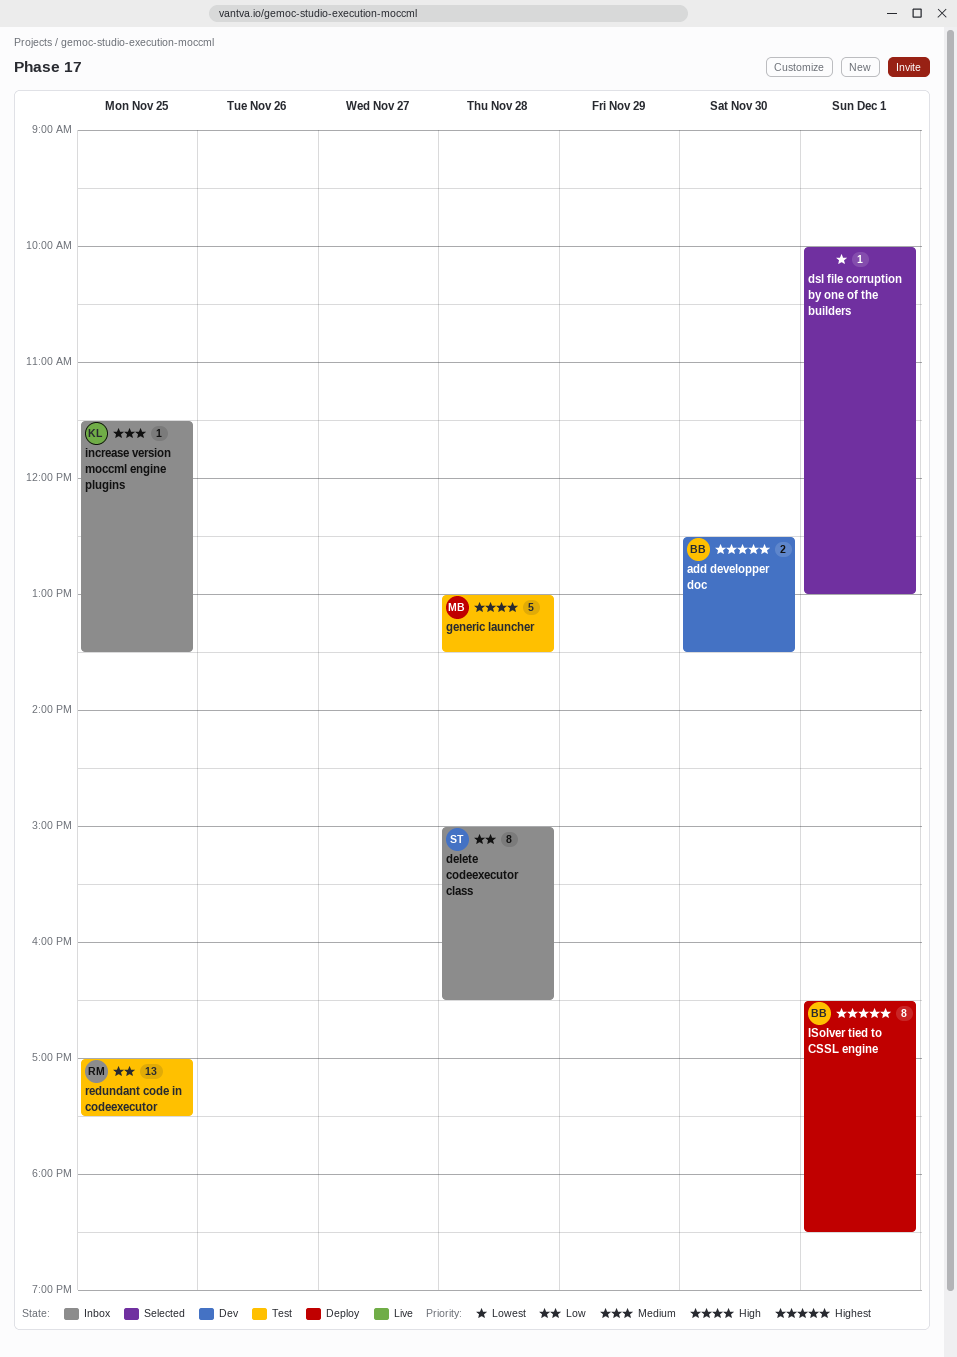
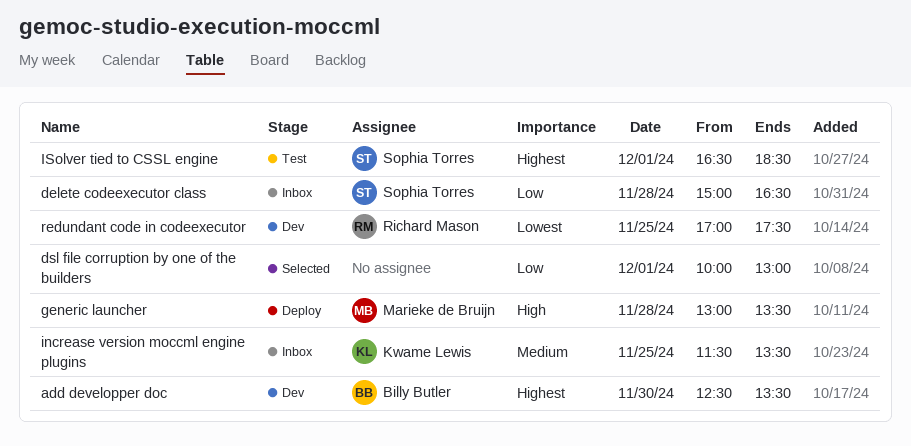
dsl file corruption by one of the builders, priority: Lowest -> Low
generic launcher, status: Test -> Deploy
ISolver tied to CSSL engine, status: Deploy -> Test
ISolver tied to CSSL engine, owner: Billy Butler -> Sophia Torres
redundant code in codeexecutor, status: Test -> Dev
redundant code in codeexecutor, priority: Low -> Lowest

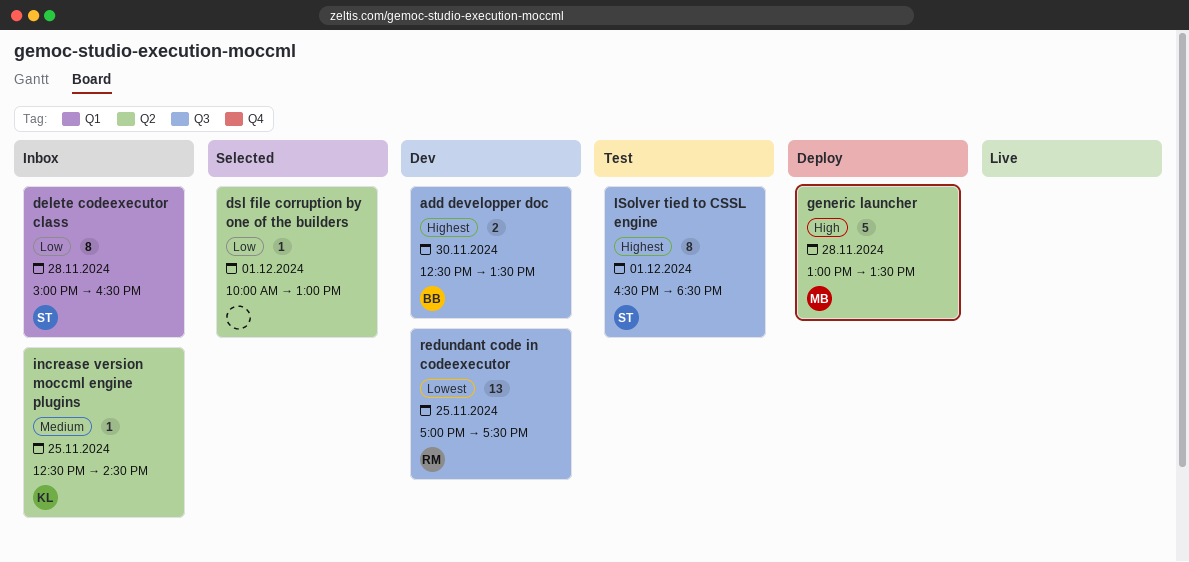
increase version moccml engine plugins, begins: 11:30 -> 12:30
increase version moccml engine plugins, ends: 13:30 -> 14:30

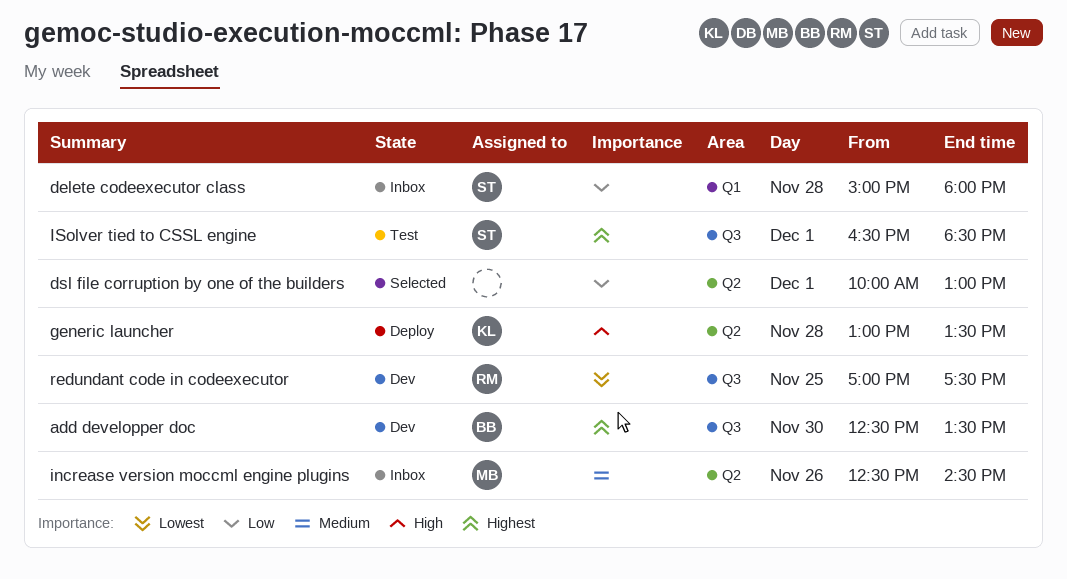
delete codeexecutor class, ends: 16:30 -> 18:00
generic launcher, owner: MB -> KL
increase version moccml engine plugins, owner: KL -> MB
increase version moccml engine plugins, day: Nov 25 -> Nov 26

